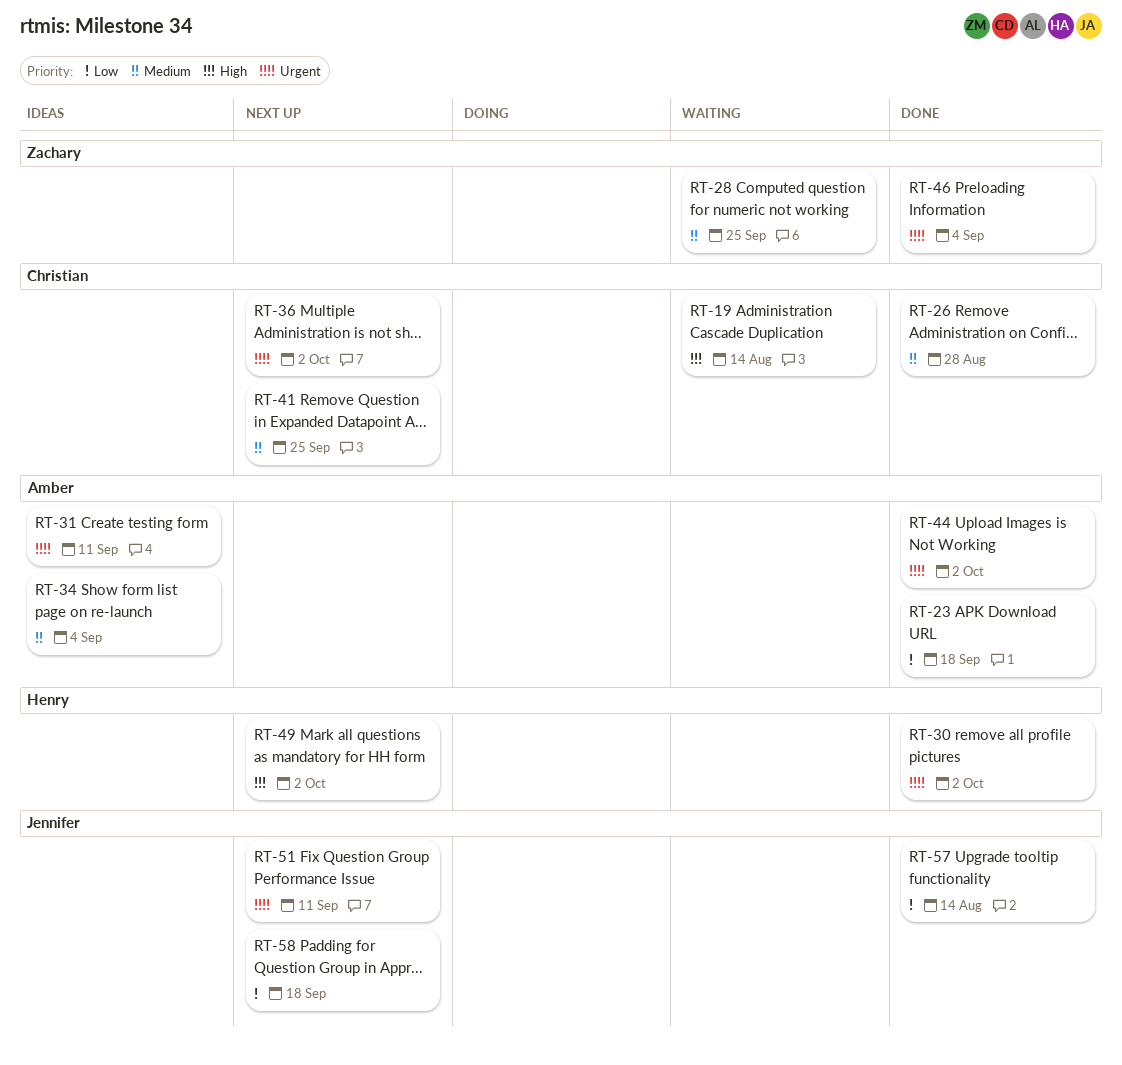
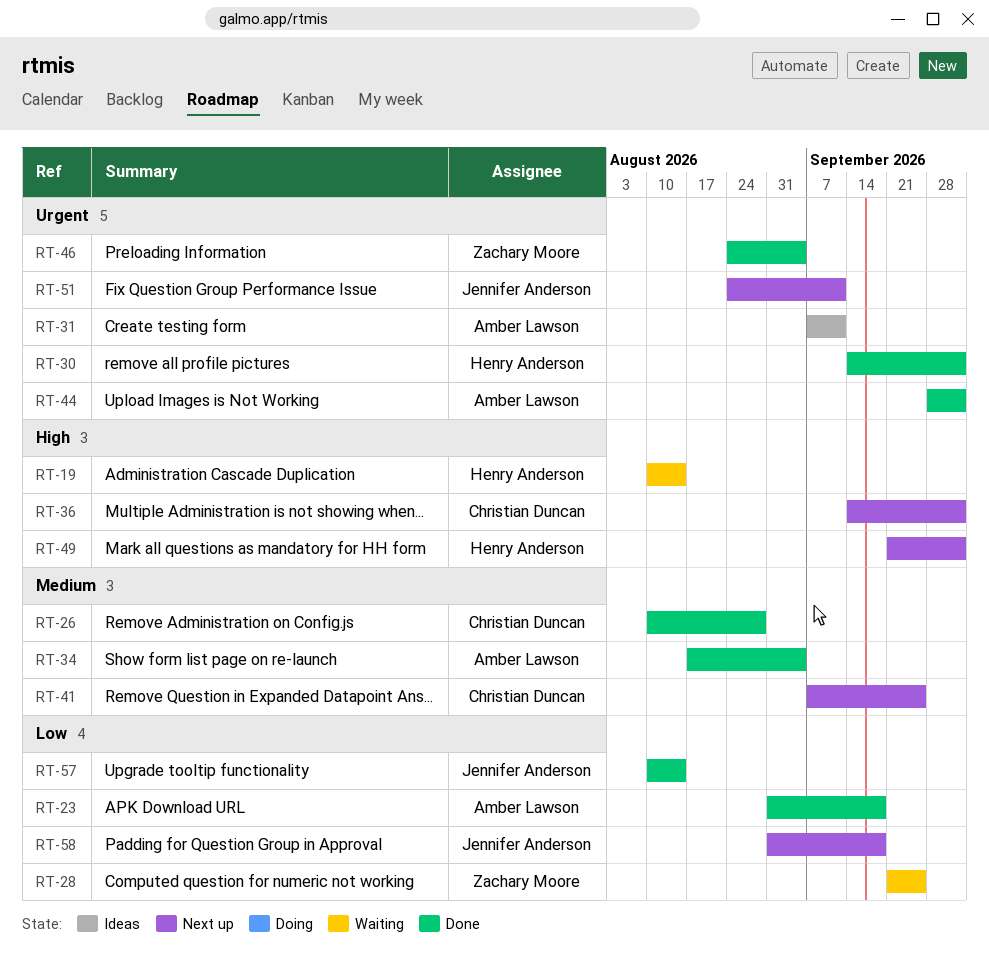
RT-19, owner: Christian Duncan -> Henry Anderson
RT-28, priority: Medium -> Low
RT-34, status: Ideas -> Done
RT-36, priority: Urgent -> High

